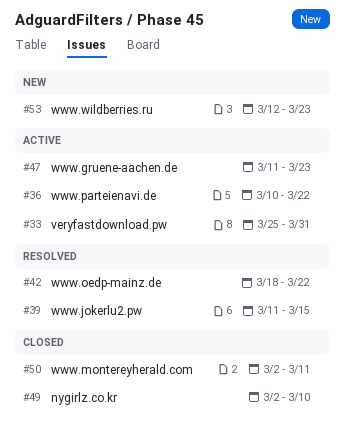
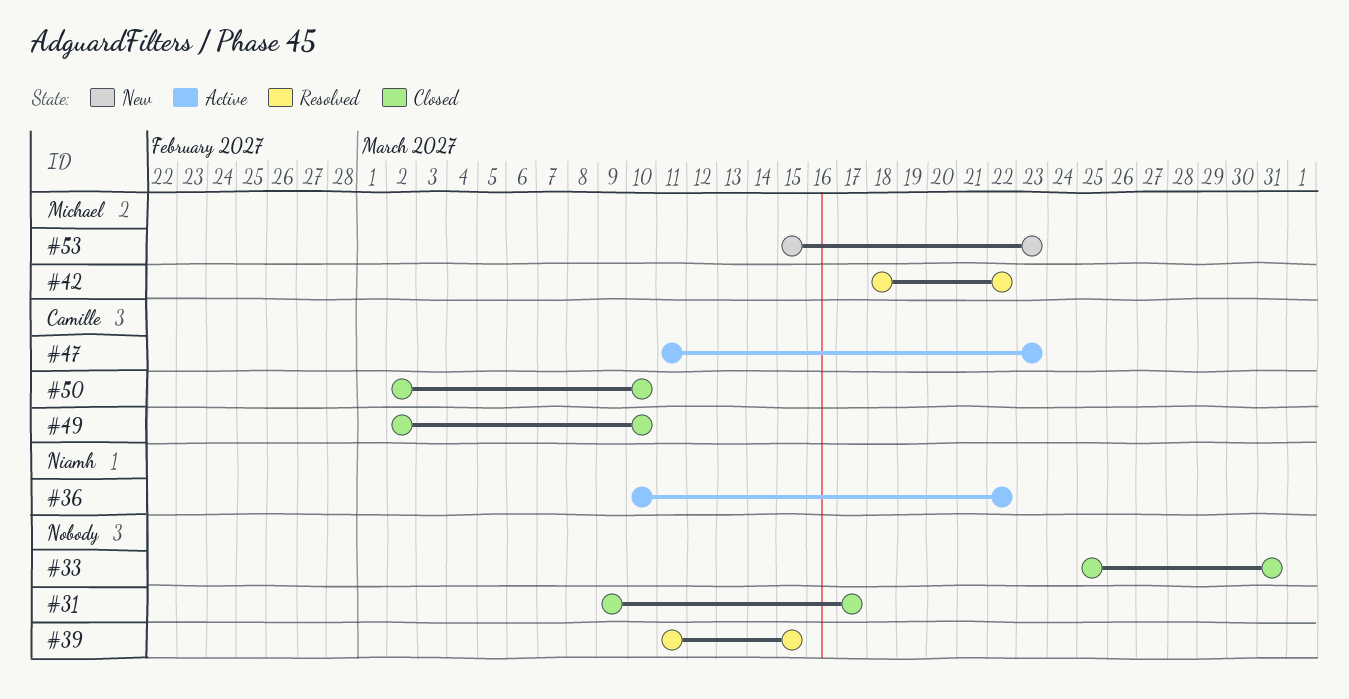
#31: none -> present
#33, status: Active -> Closed
#50, due: Mar 11 -> Mar 10
#53, start: Mar 12 -> Mar 15

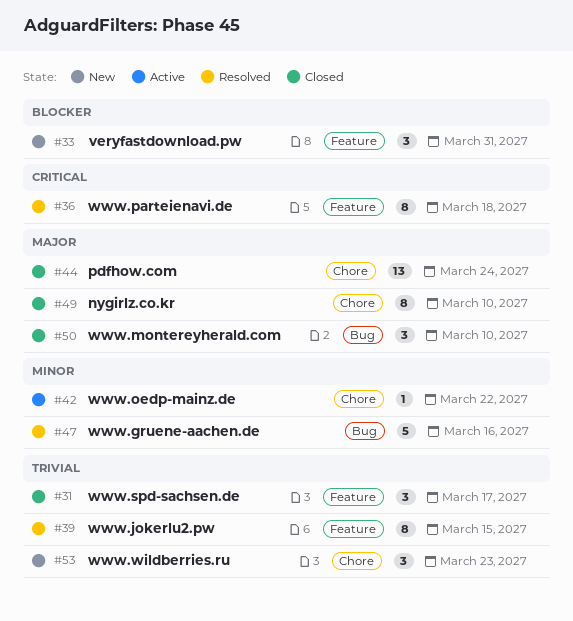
#33, status: Closed -> New
#36, status: Active -> Resolved
#36, due: Mar 22 -> Mar 18
#42, status: Resolved -> Active
#44: none -> present
#47, status: Active -> Resolved
#47, due: Mar 23 -> Mar 16

